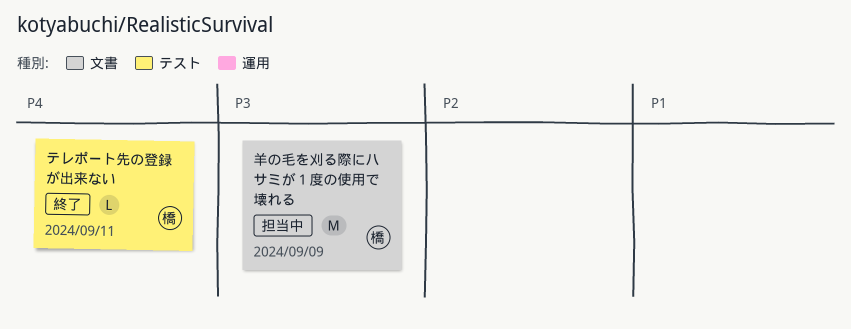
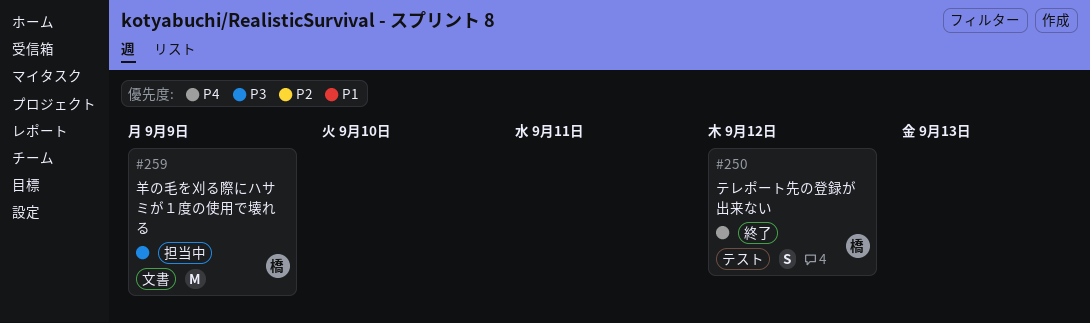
テレポート先の登録が出来ない, estimate: L -> S
テレポート先の登録が出来ない, due: Sep 11 -> Sep 12

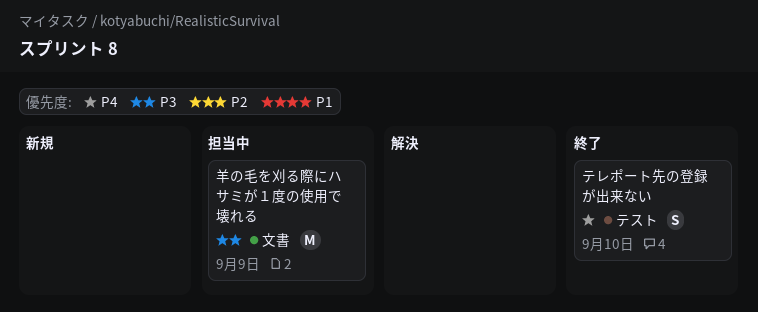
テレポート先の登録が出来ない, due: Sep 12 -> Sep 10

